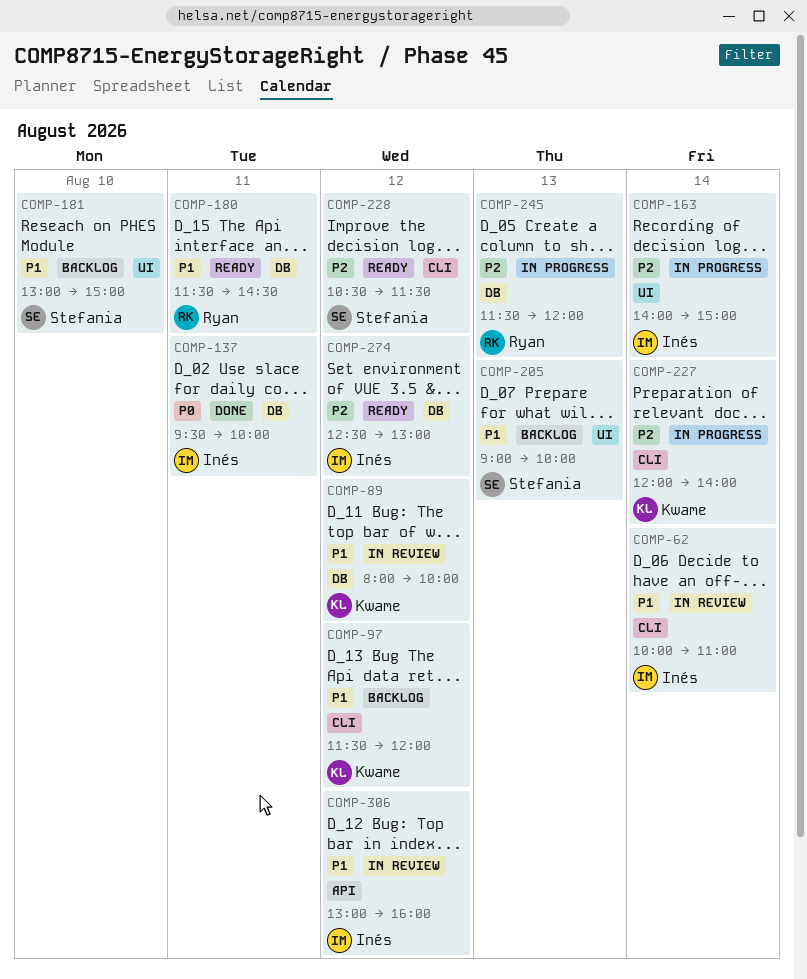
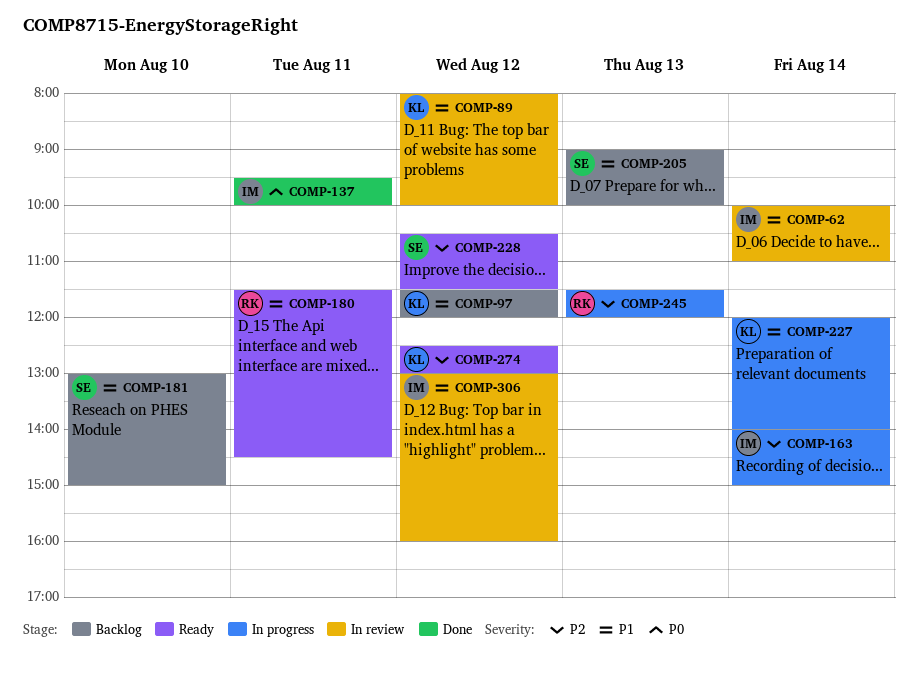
COMP-227, priority: P2 -> P1
COMP-274, owner: Inés -> Kwame

